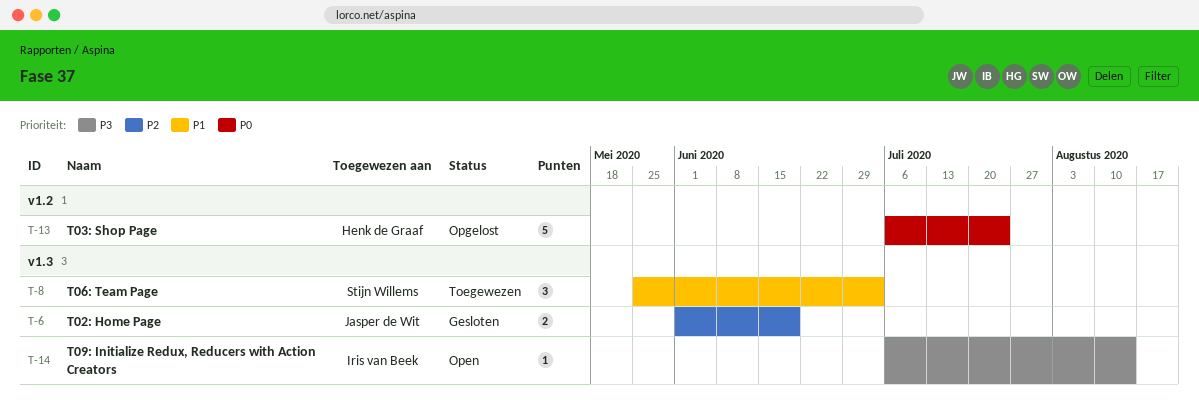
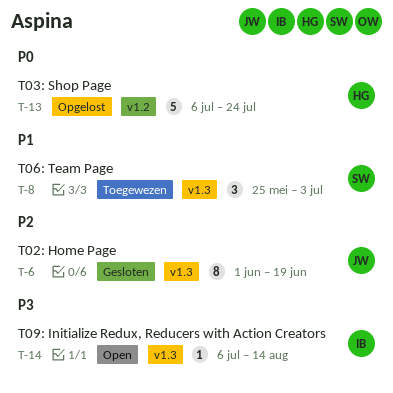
T-6, estimate: 2 -> 8

